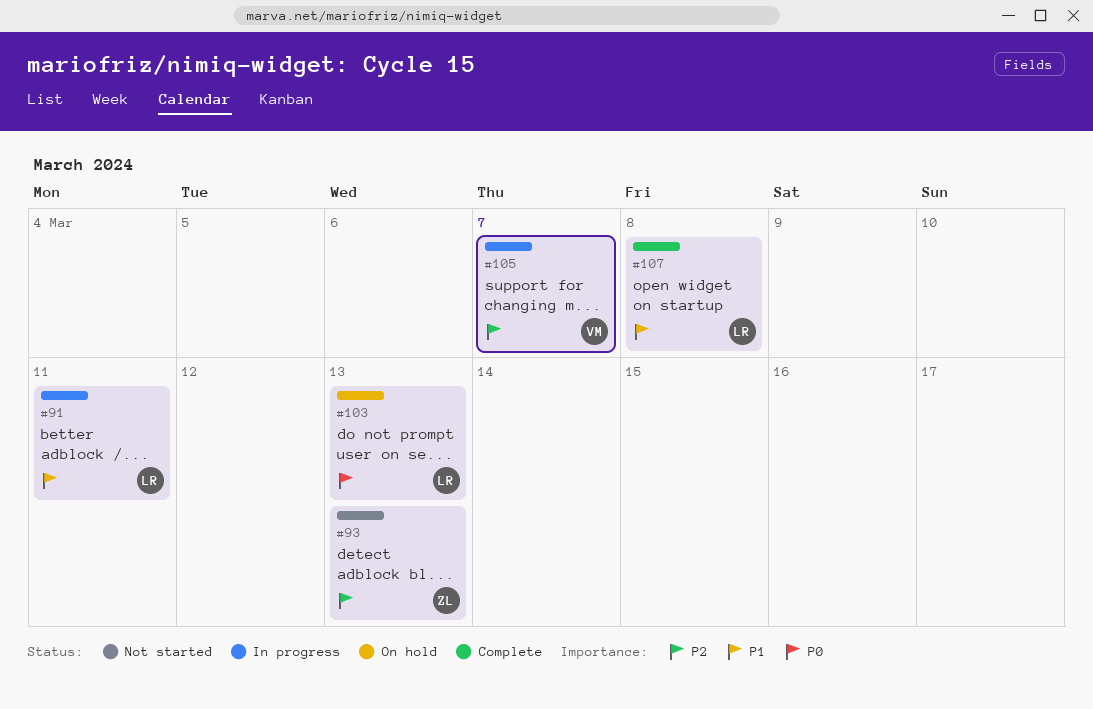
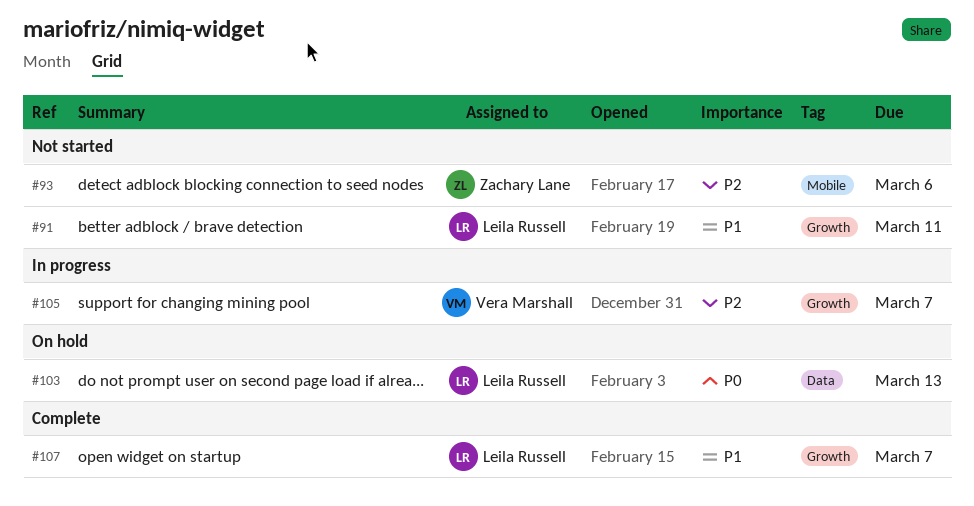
#91, status: In progress -> Not started
#93, due: Mar 13 -> Mar 6
#107, due: Mar 8 -> Mar 7

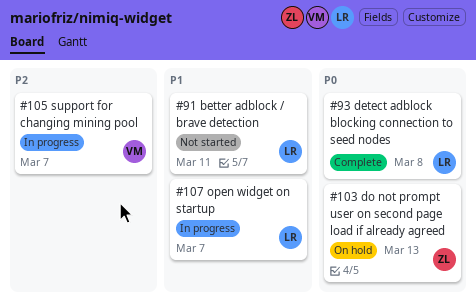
#93, status: Not started -> Complete
#93, owner: Zachary Lane -> Leila Russell
#93, priority: P2 -> P0
#93, due: Mar 6 -> Mar 8
#103, owner: Leila Russell -> Zachary Lane
#107, status: Complete -> In progress

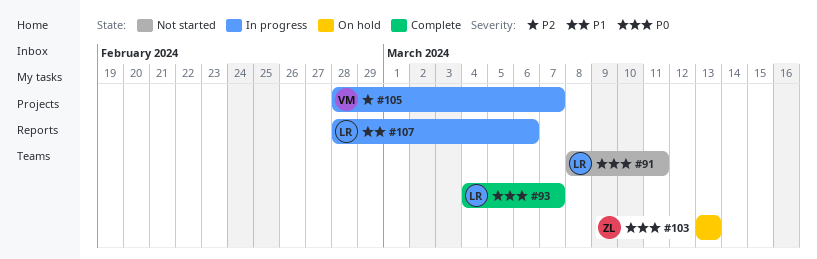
#91, priority: P1 -> P0
#93, due: Mar 8 -> Mar 7
#107, due: Mar 7 -> Mar 6

